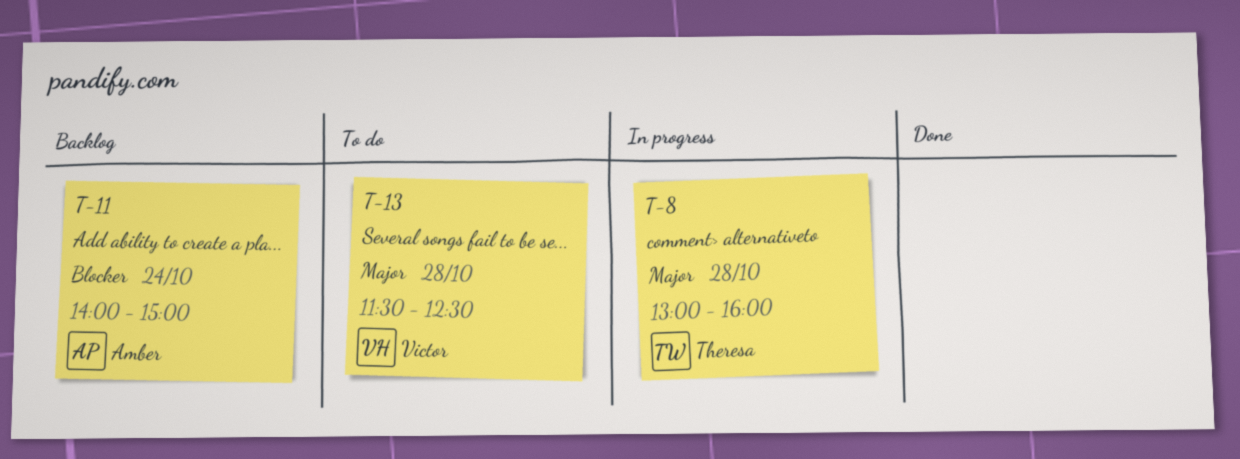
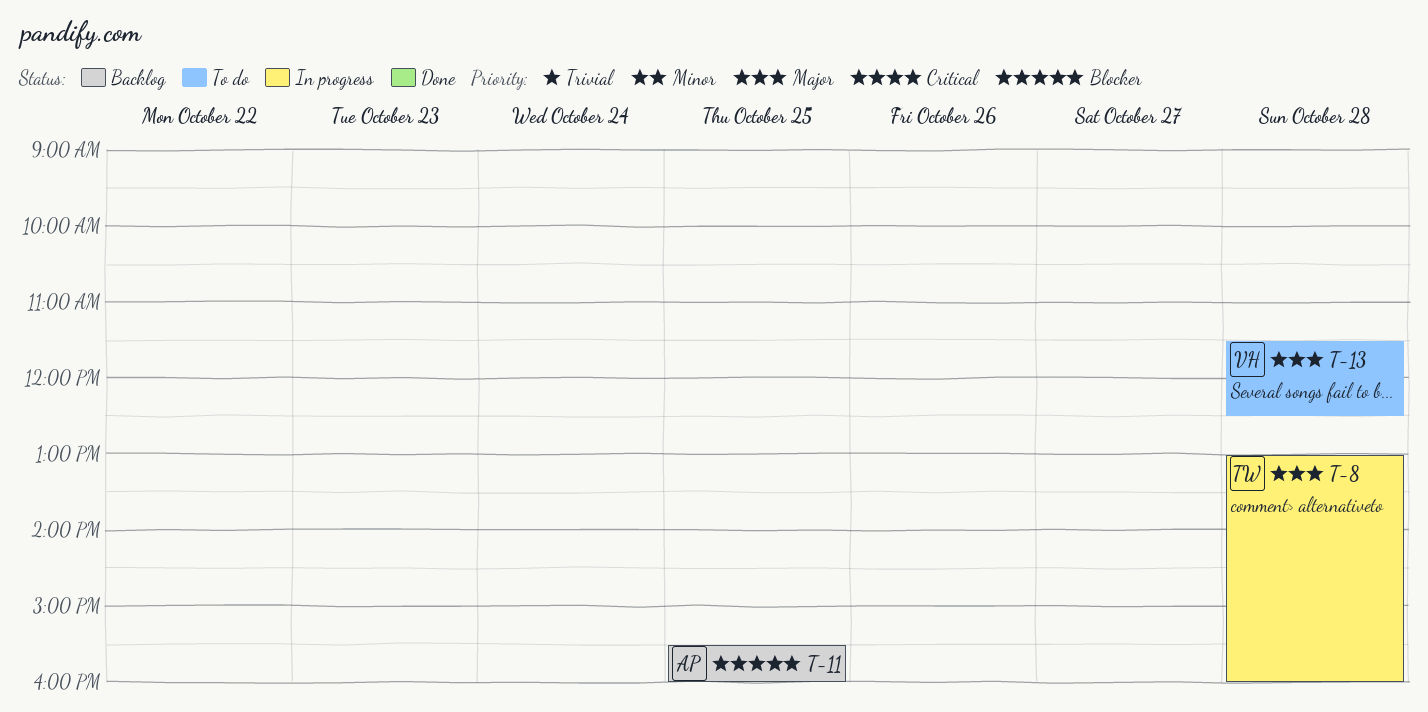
T-11, day: Oct 24 -> Oct 25
T-11, begins: 14:00 -> 15:30
T-11, ends: 15:00 -> 16:00

